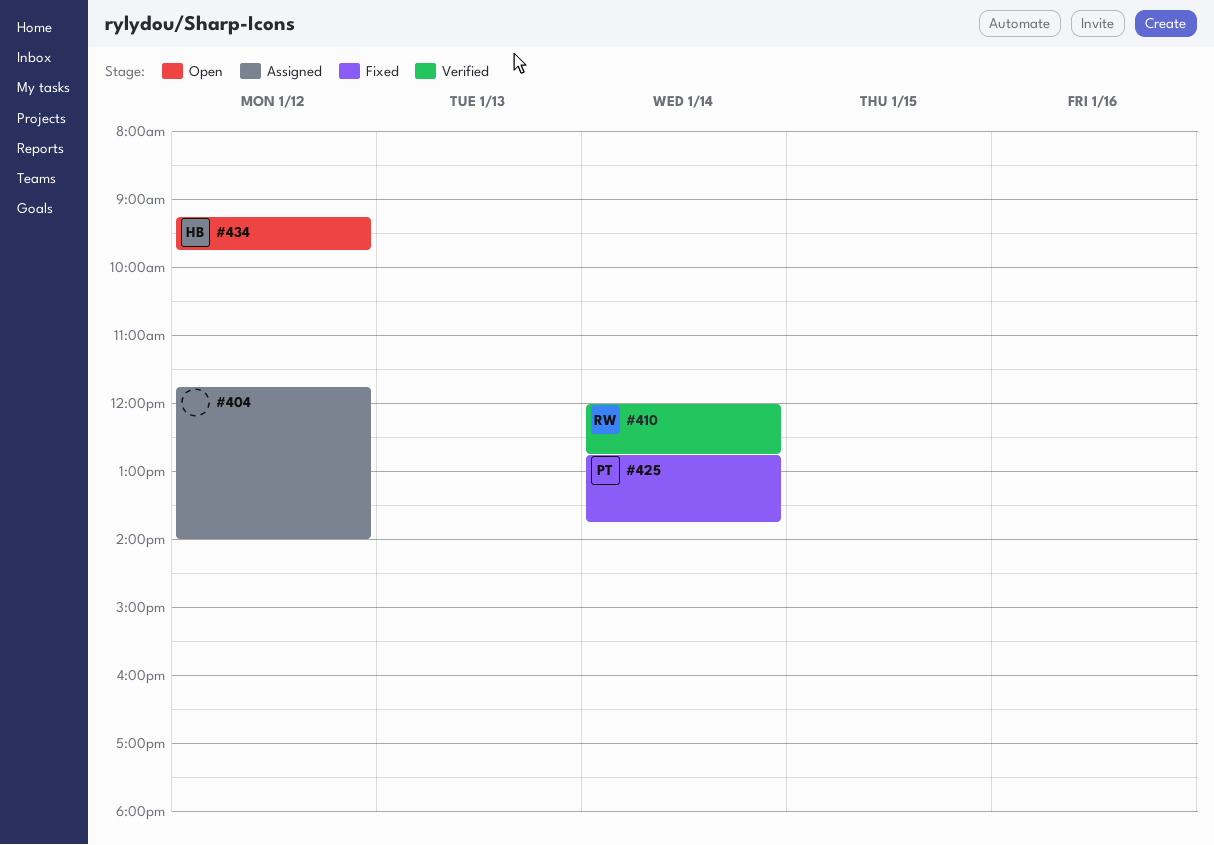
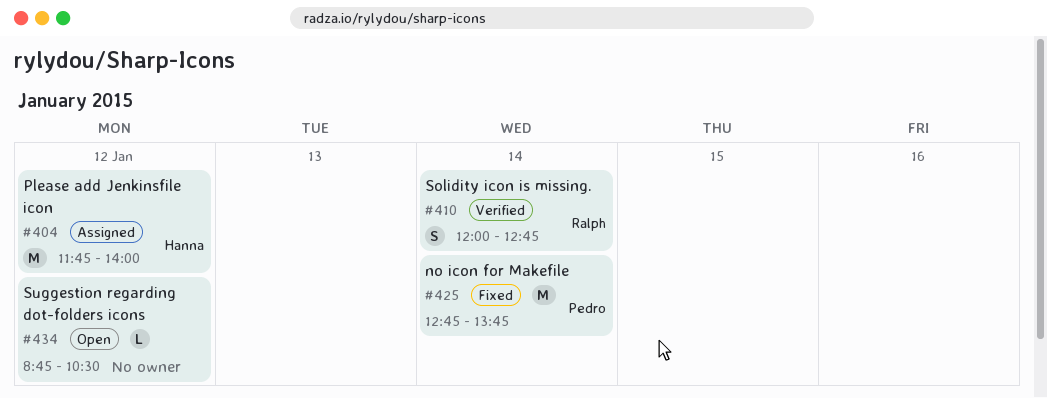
#404, owner: none -> Hanna
#434, owner: Hanna -> none
#434, begins: 09:15 -> 08:45
#434, ends: 09:45 -> 10:30

